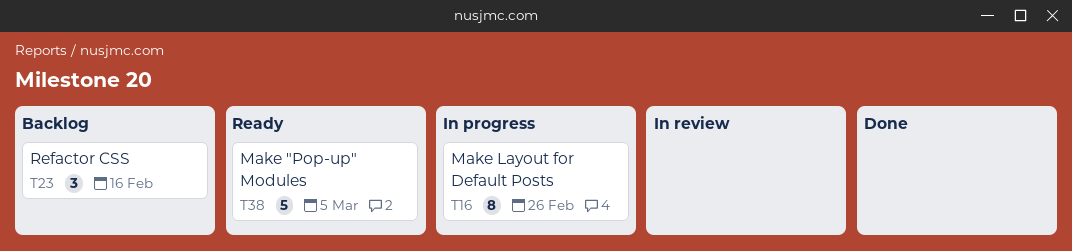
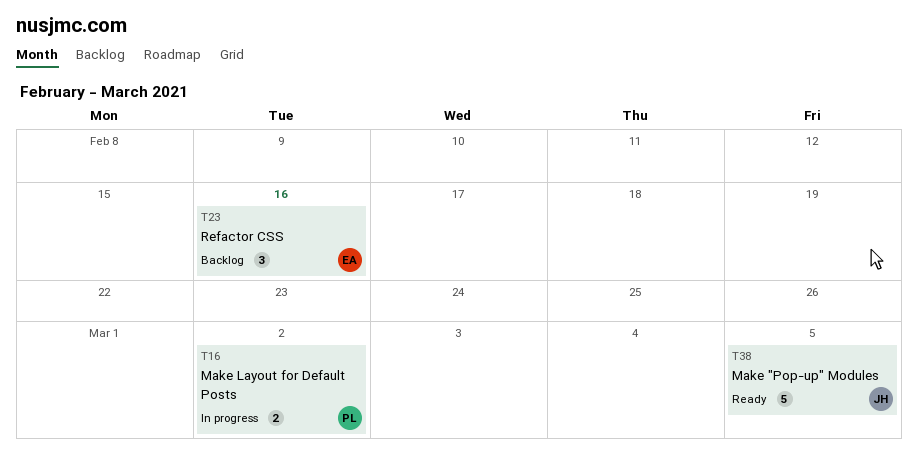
T16, estimate: 8 -> 2
T16, due: Feb 26 -> Mar 2

